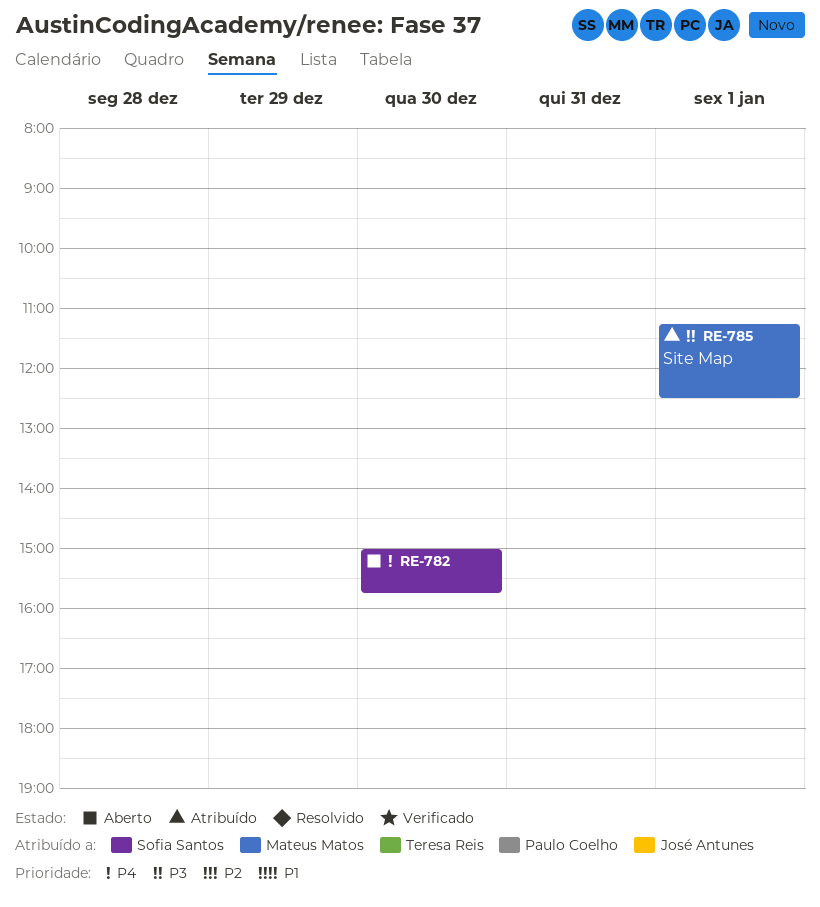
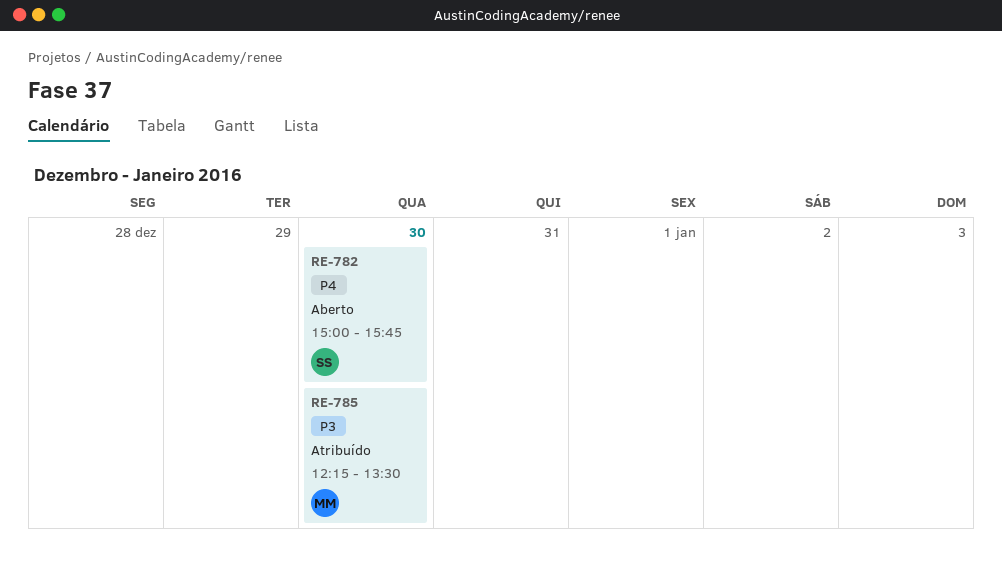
RE-785, day: Jan 1 -> Dec 30
RE-785, begins: 11:15 -> 12:15
RE-785, ends: 12:30 -> 13:30

